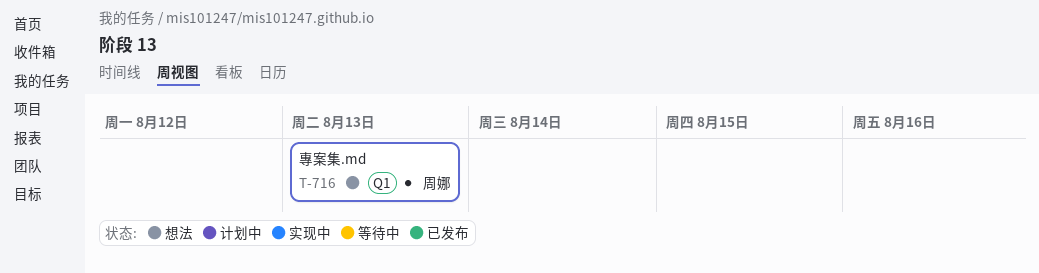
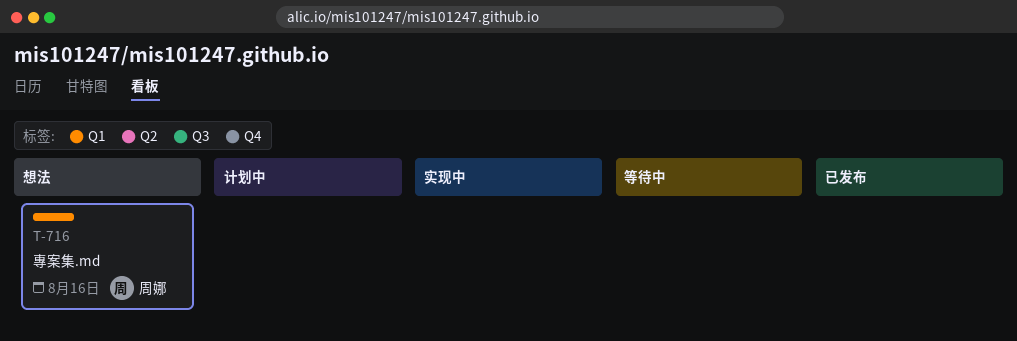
T-716, due: Aug 13 -> Aug 16

